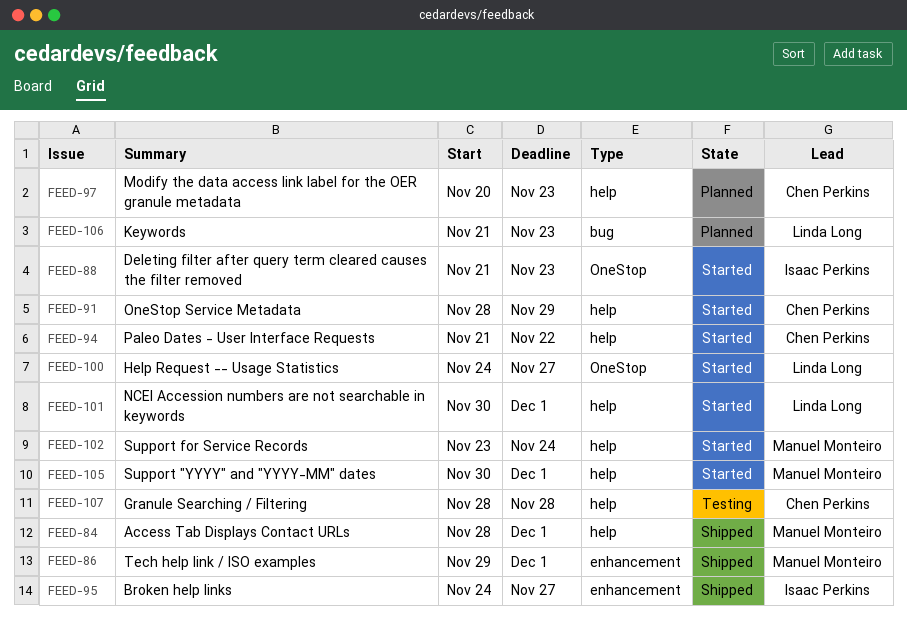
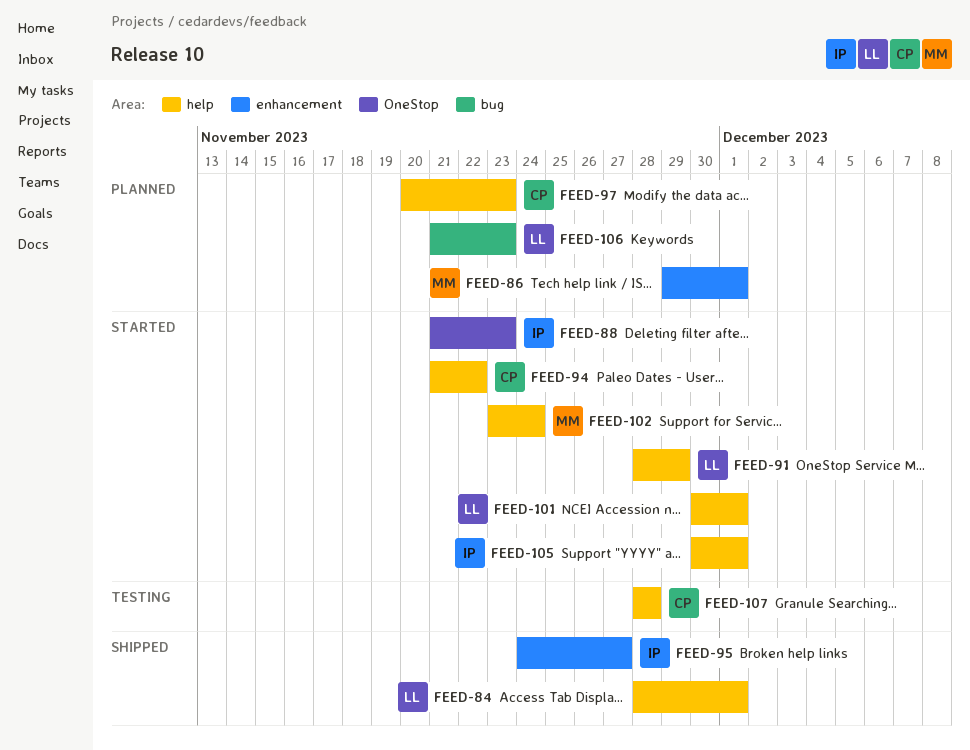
FEED-84, owner: Manuel Monteiro -> Linda Long
FEED-86, status: Shipped -> Planned
FEED-91, owner: Chen Perkins -> Linda Long
FEED-100: present -> none
FEED-105, owner: Manuel Monteiro -> Isaac Perkins

